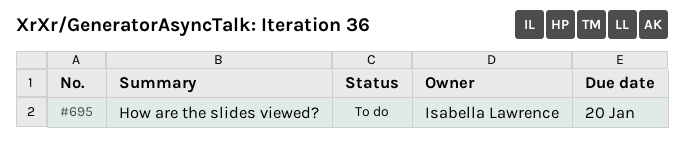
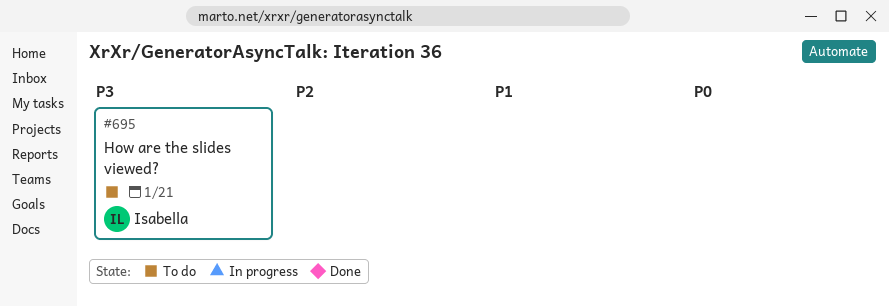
#695, due: Jan 20 -> Jan 21

